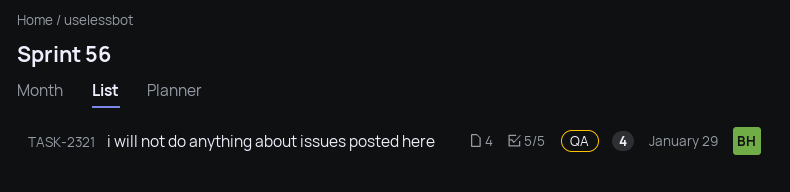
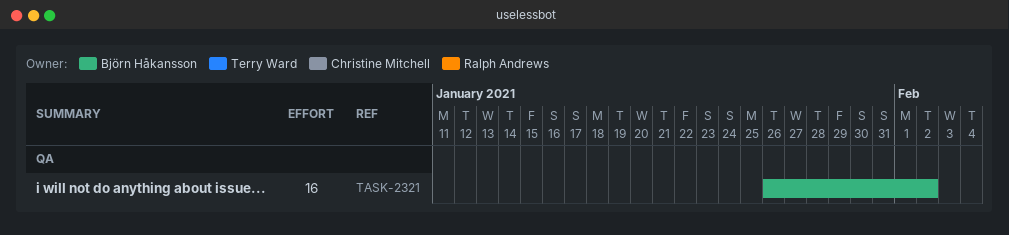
TASK-2321, estimate: 4 -> 16
TASK-2321, due: Jan 29 -> Feb 2

